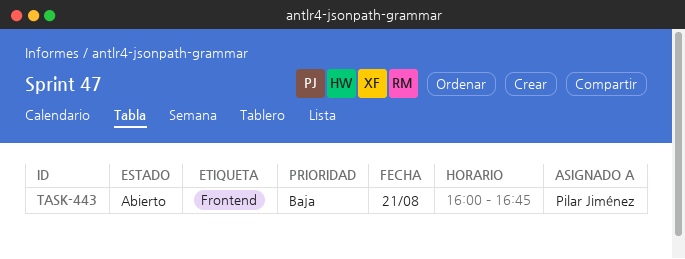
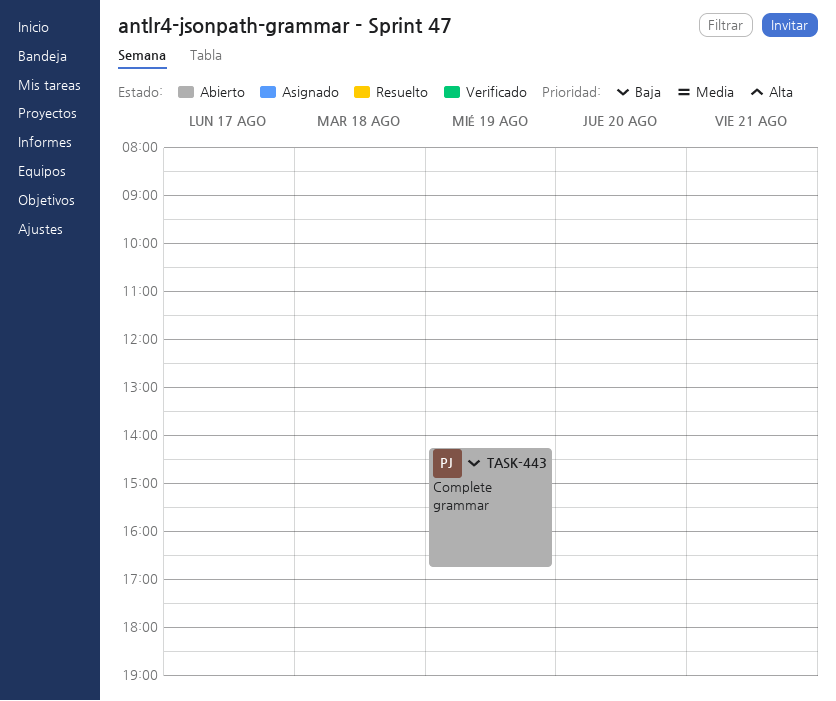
TASK-443, day: Aug 21 -> Aug 19
TASK-443, begins: 16:00 -> 14:15

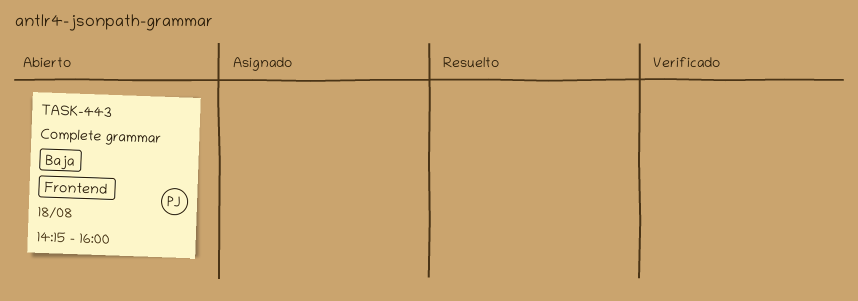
TASK-443, day: Aug 19 -> Aug 18
TASK-443, ends: 16:45 -> 16:00

